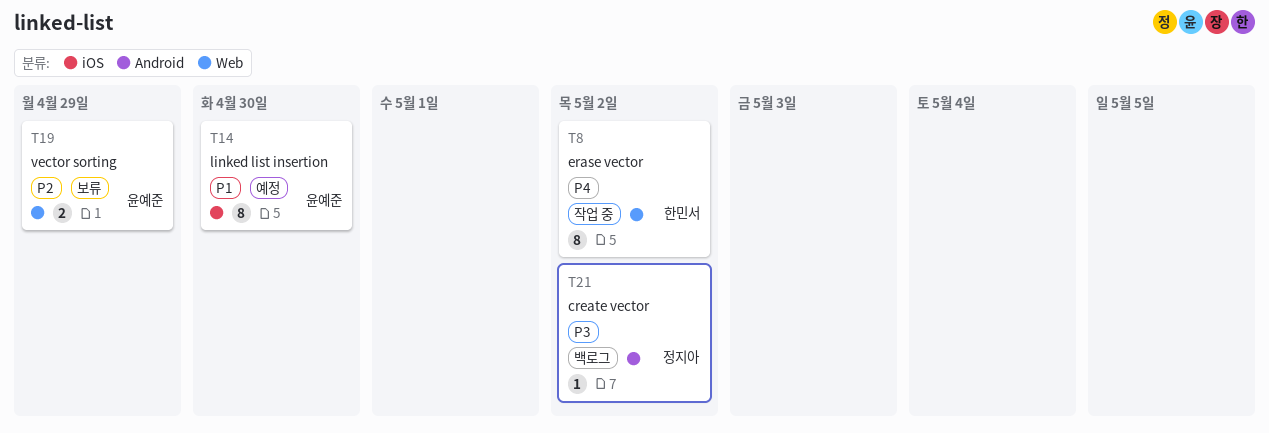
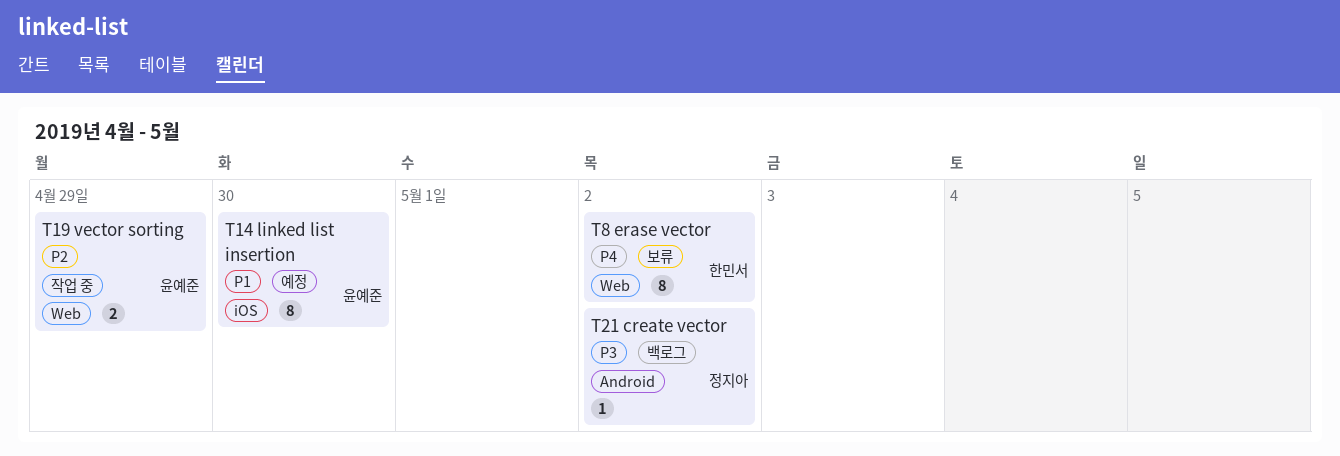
T8, status: 작업 중 -> 보류
T19, status: 보류 -> 작업 중

